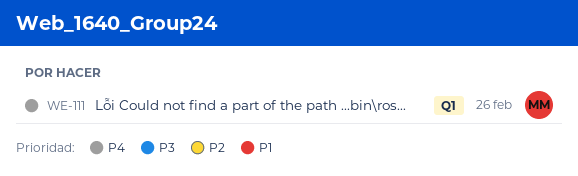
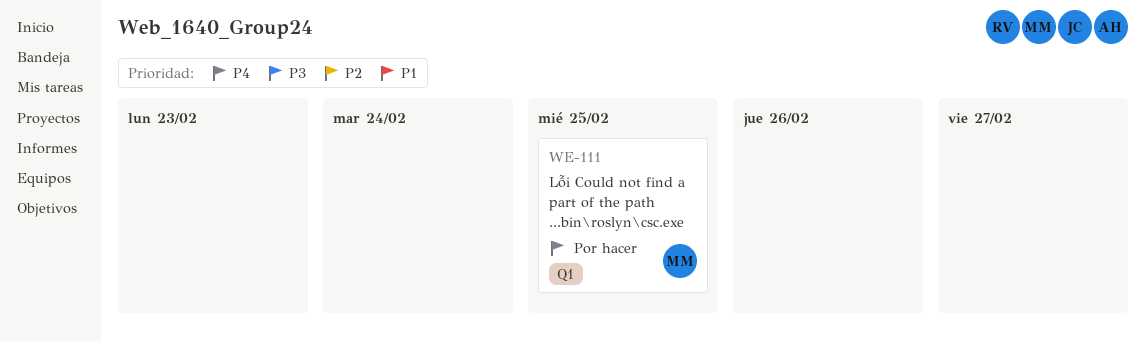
WE-111, due: Feb 26 -> Feb 25

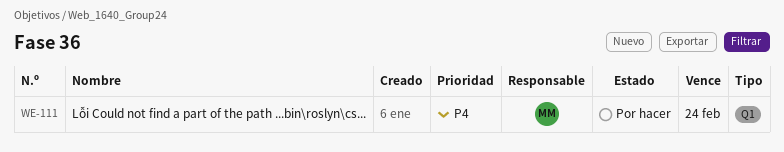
WE-111, due: Feb 25 -> Feb 24

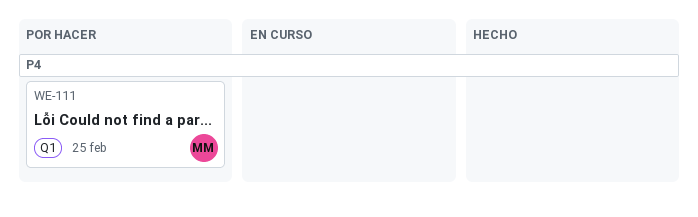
WE-111, due: Feb 24 -> Feb 25

